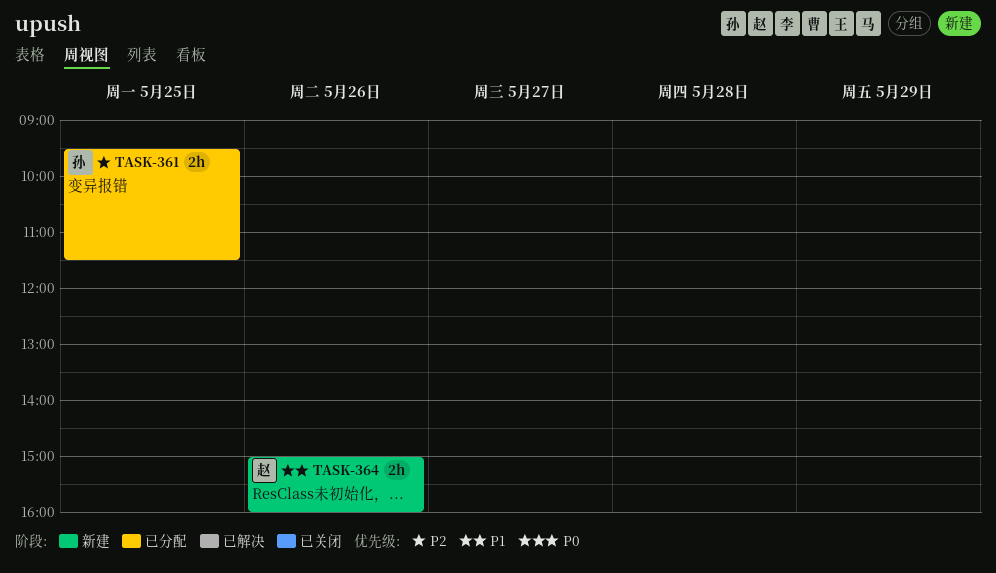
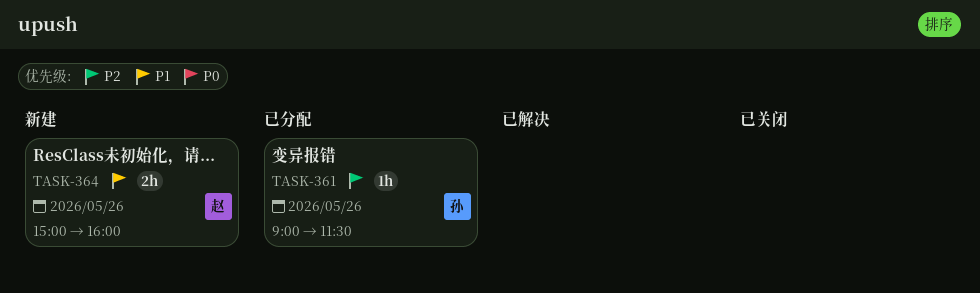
TASK-361, estimate: 2h -> 1h
TASK-361, day: May 25 -> May 26
TASK-361, begins: 09:30 -> 09:00

